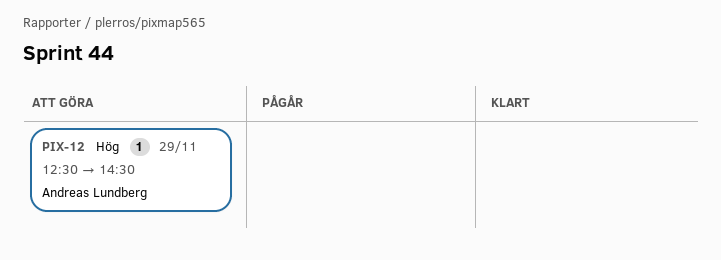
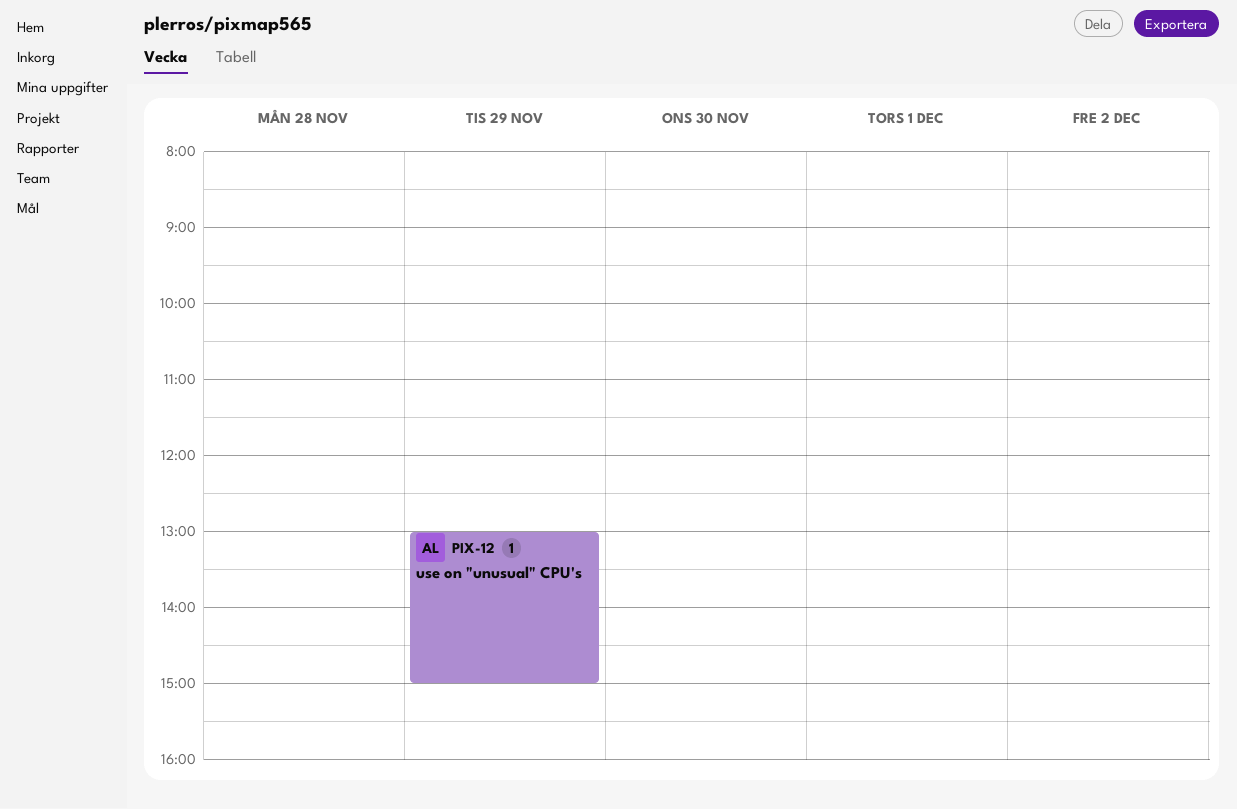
PIX-12, begins: 12:30 -> 13:00
PIX-12, ends: 14:30 -> 15:00

